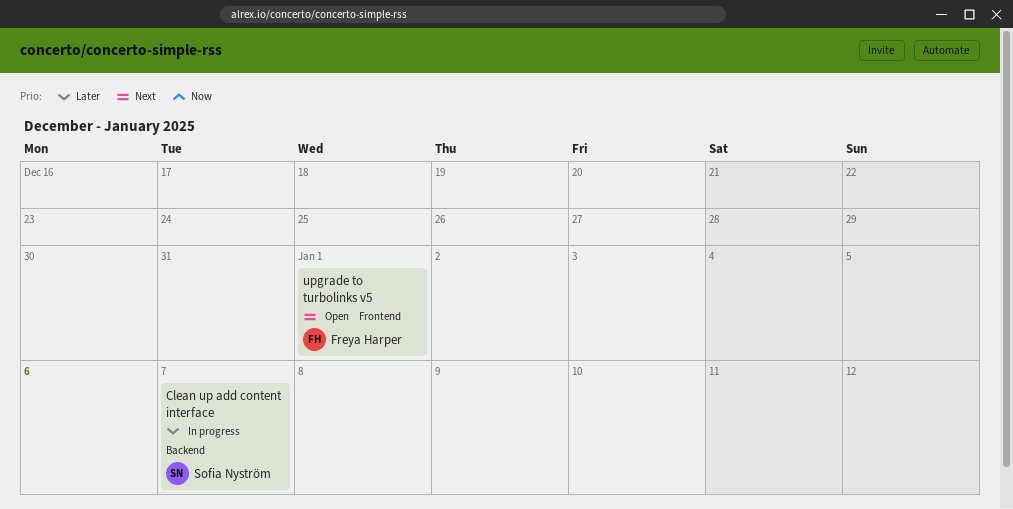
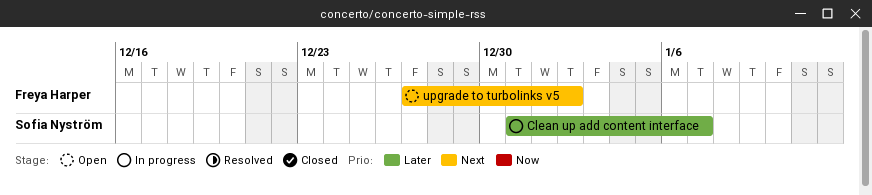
upgrade to turbolinks v5, due: Jan 1 -> Jan 2

